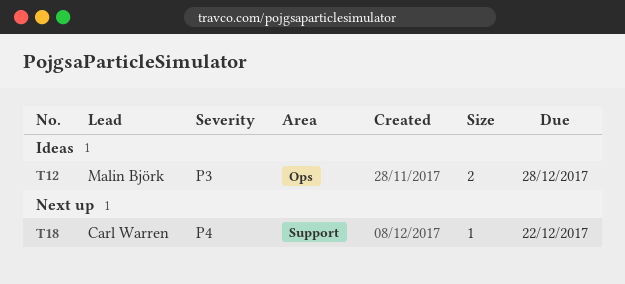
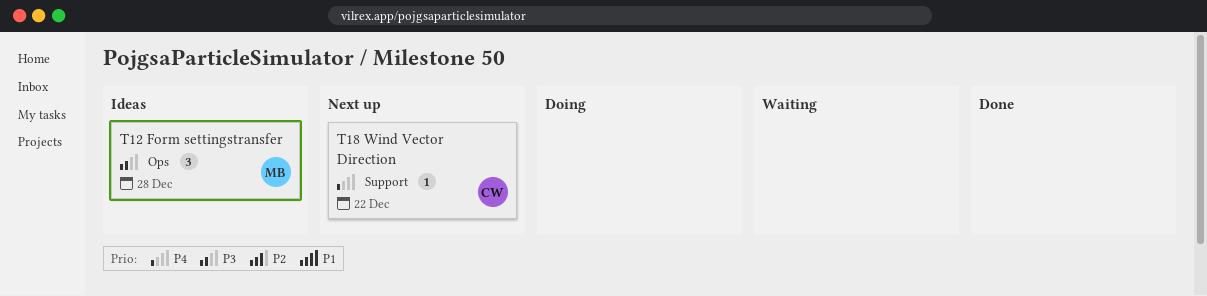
T12, estimate: 2 -> 3

